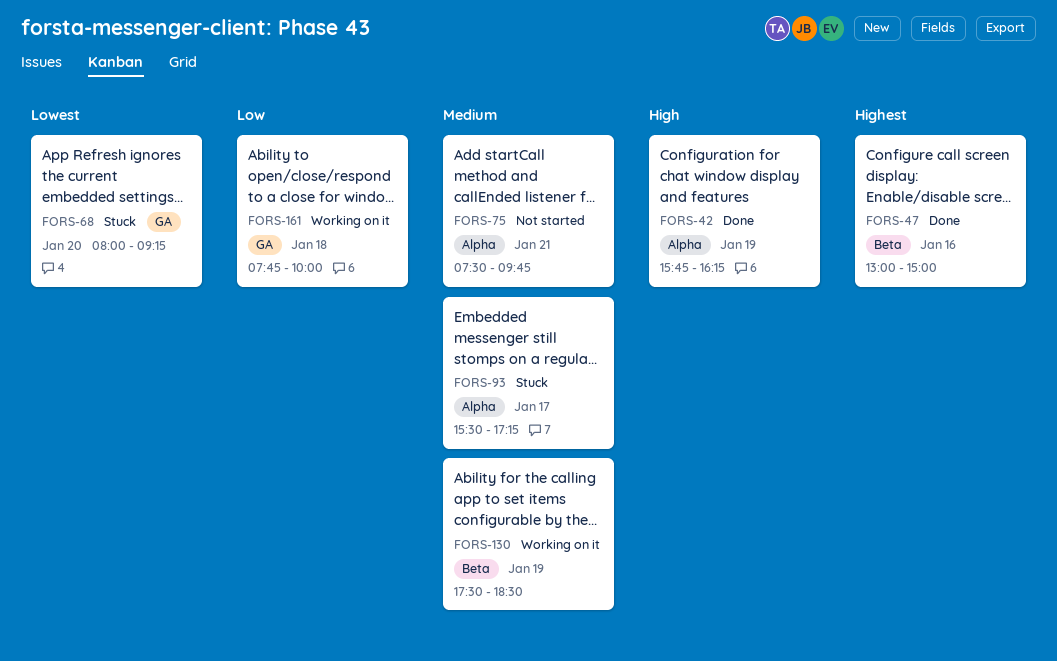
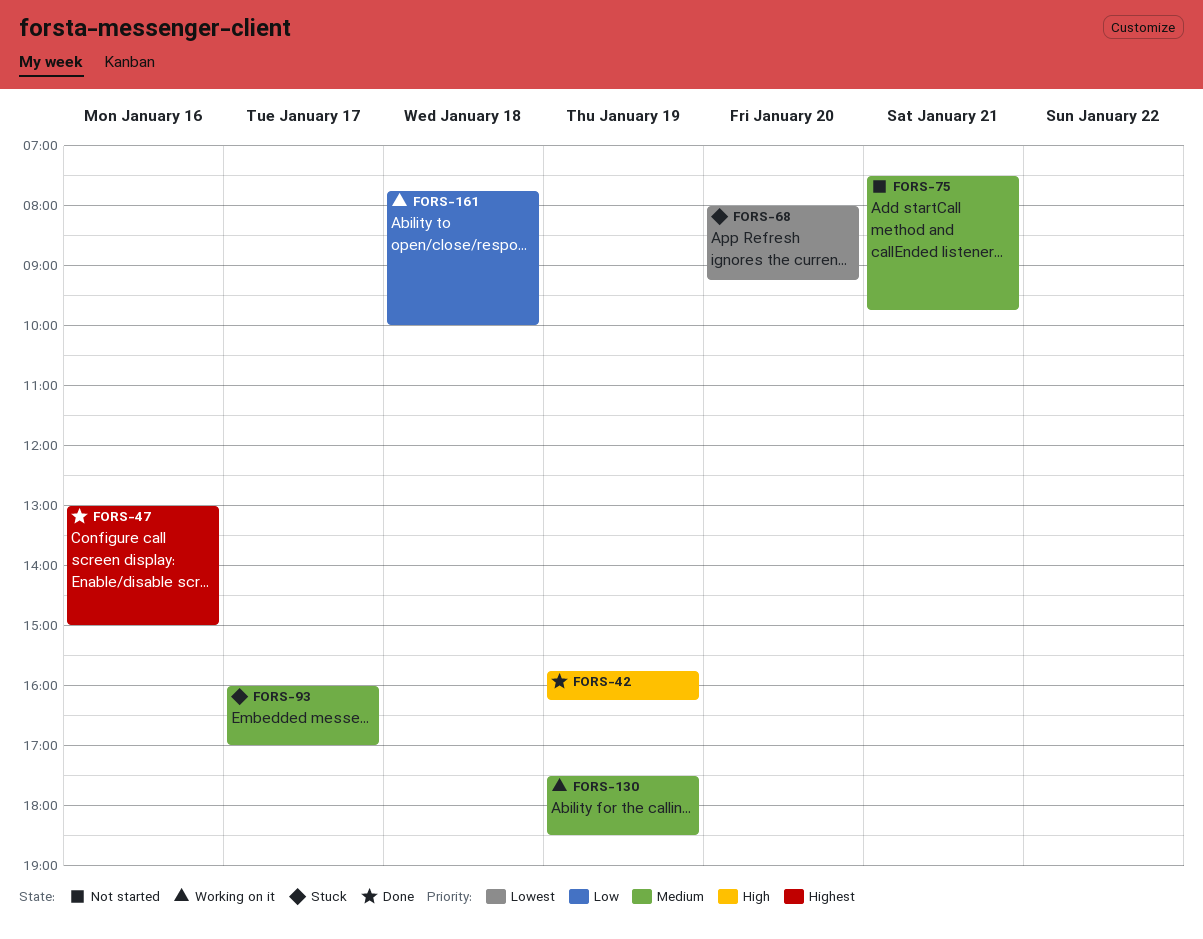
FORS-93, begins: 15:30 -> 16:00
FORS-93, ends: 17:15 -> 17:00

